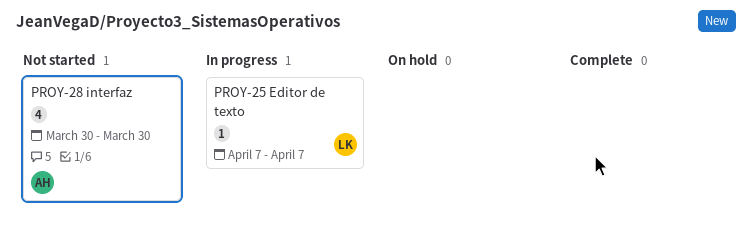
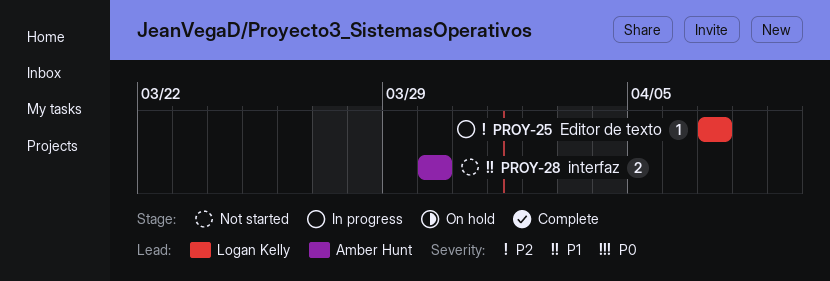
PROY-28, estimate: 4 -> 2

